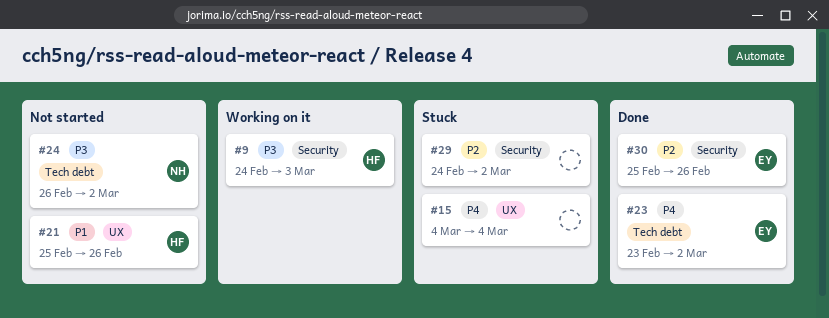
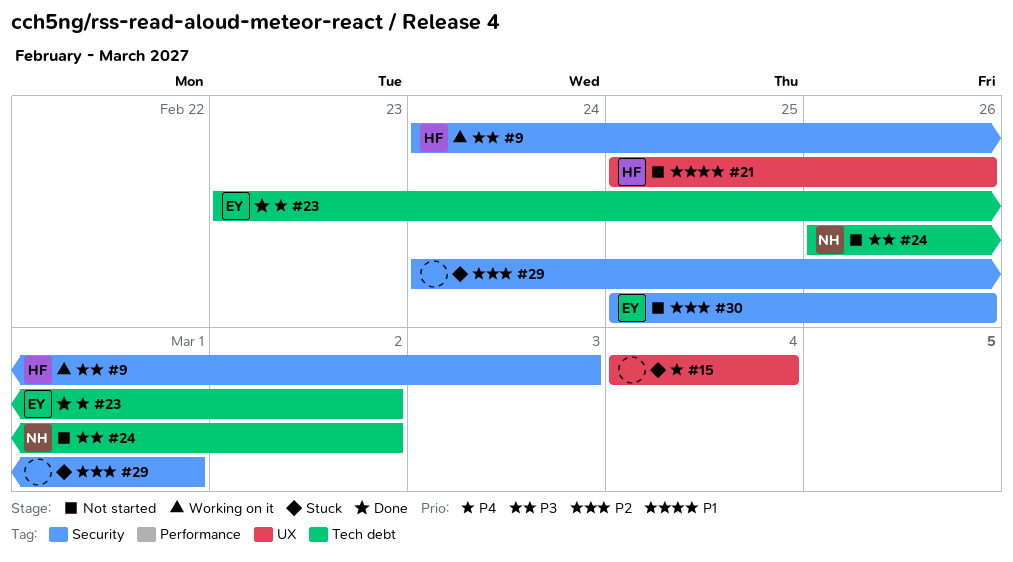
#29, due: Mar 2 -> Mar 1
#30, status: Done -> Not started

